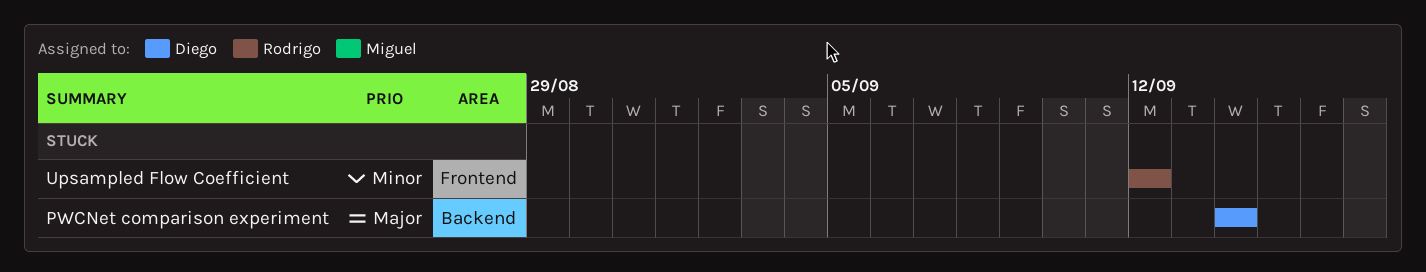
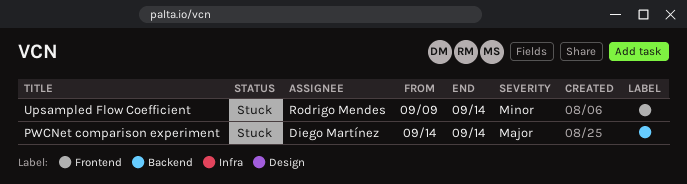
Upsampled Flow Coefficient, start: Sep 12 -> Sep 9
Upsampled Flow Coefficient, due: Sep 12 -> Sep 14

